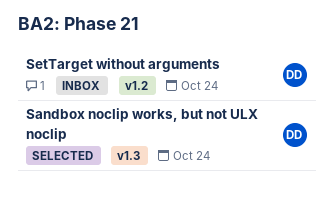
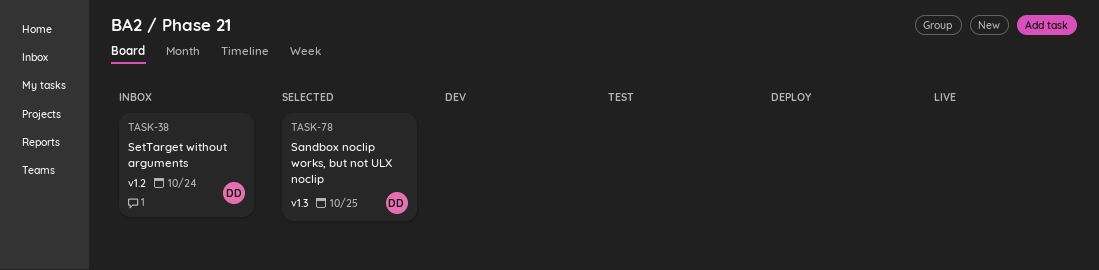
Sandbox noclip works, but not ULX noclip, due: Oct 24 -> Oct 25

